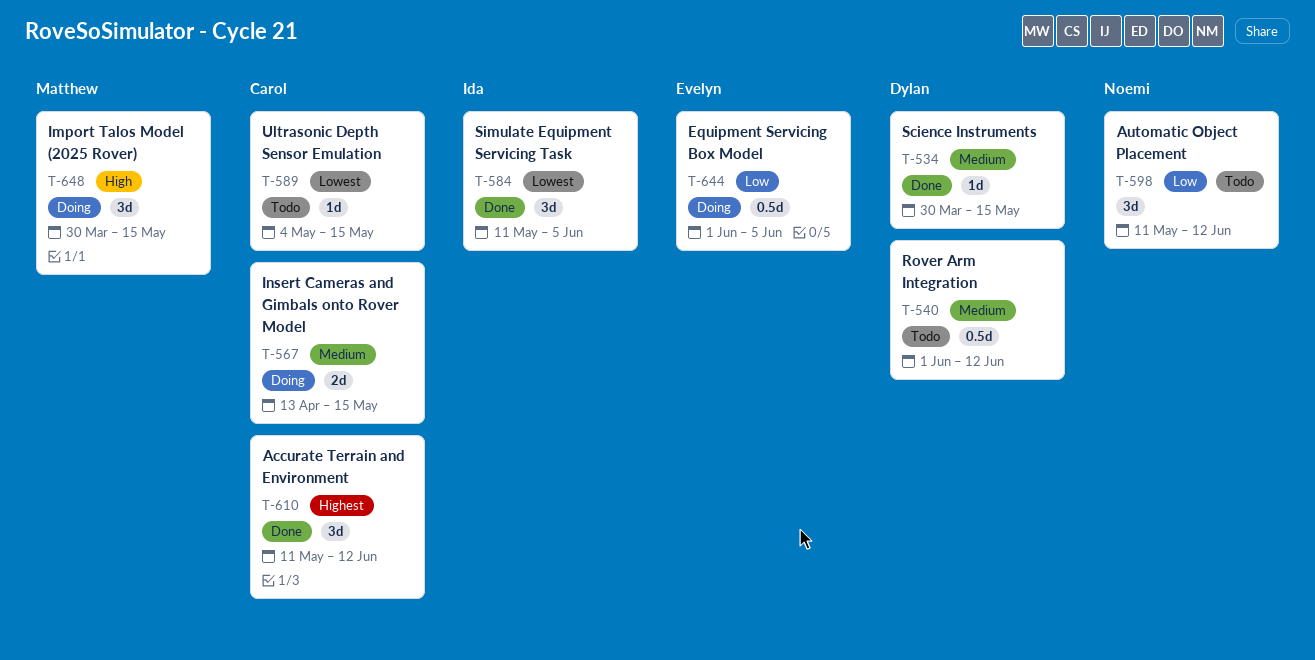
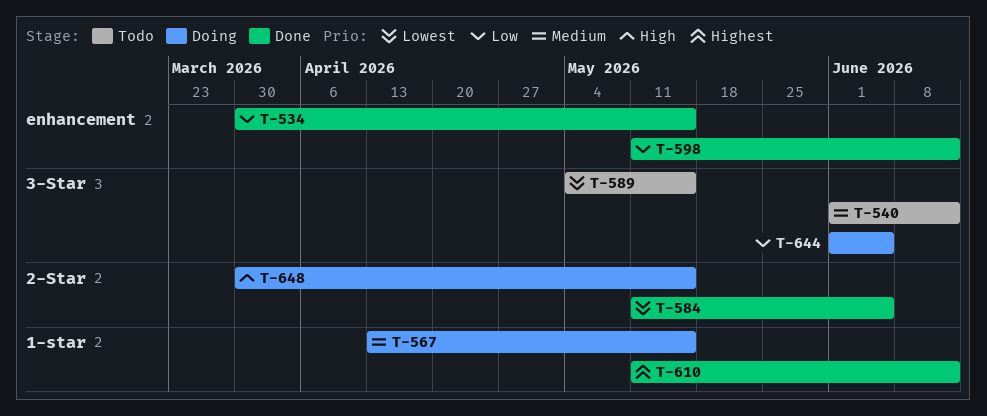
T-534, priority: Medium -> Low
T-598, status: Todo -> Done

